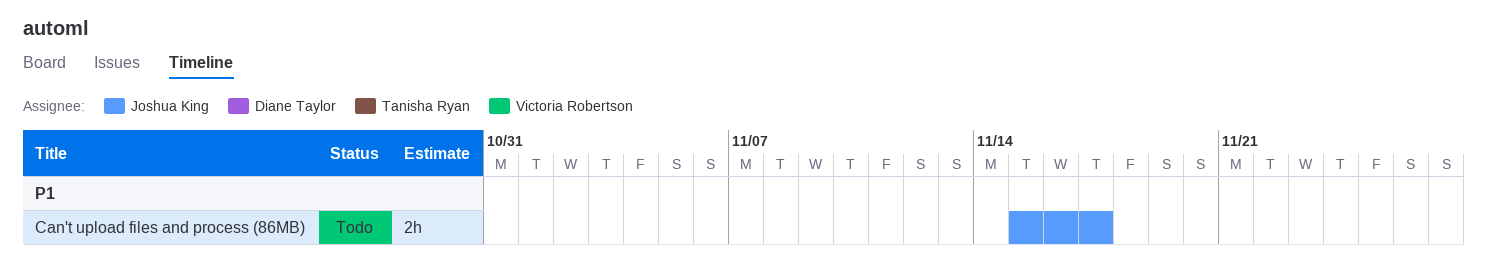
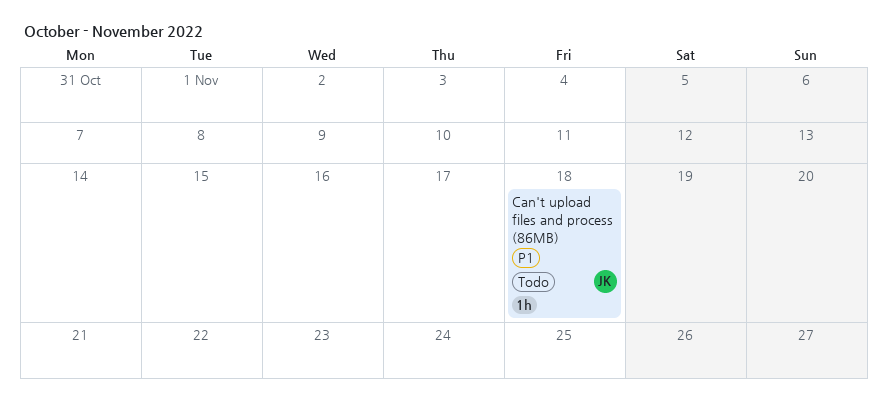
Can't upload files and process (86MB), estimate: 2h -> 1h
Can't upload files and process (86MB), due: Nov 17 -> Nov 18

